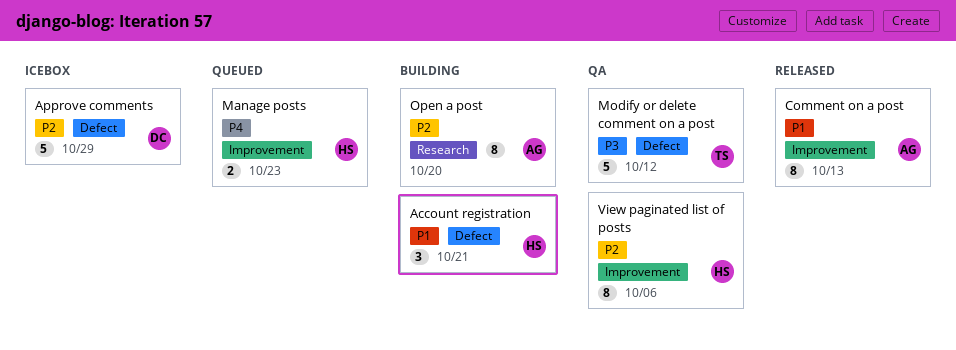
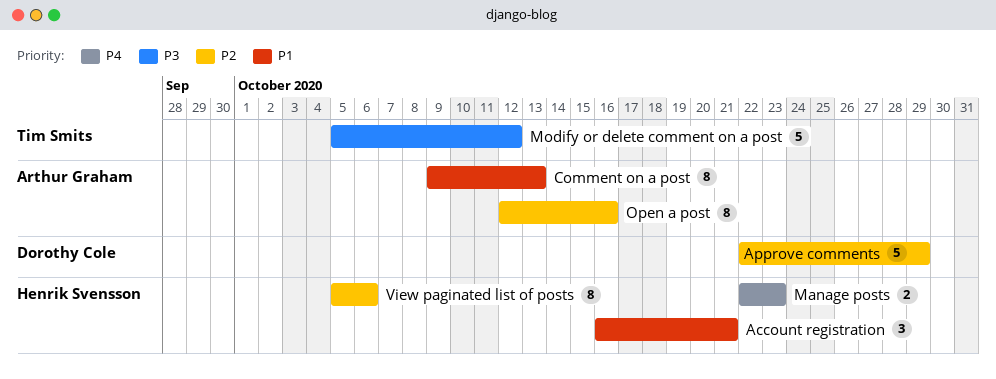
Open a post, due: Oct 20 -> Oct 16

